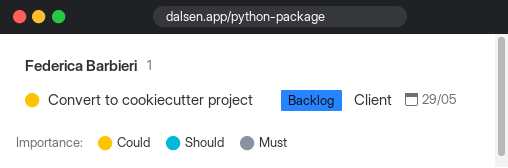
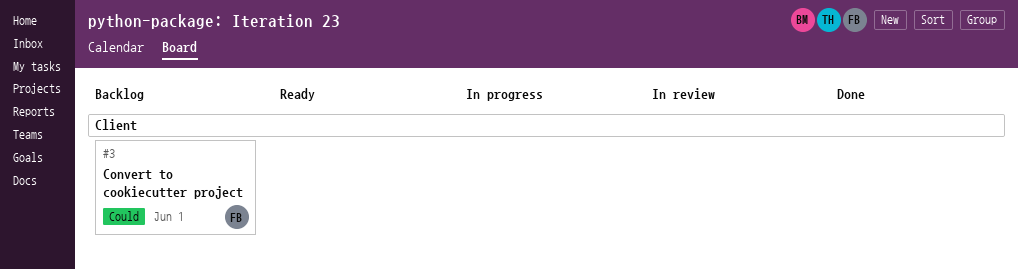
Convert to cookiecutter project, due: May 29 -> Jun 1

